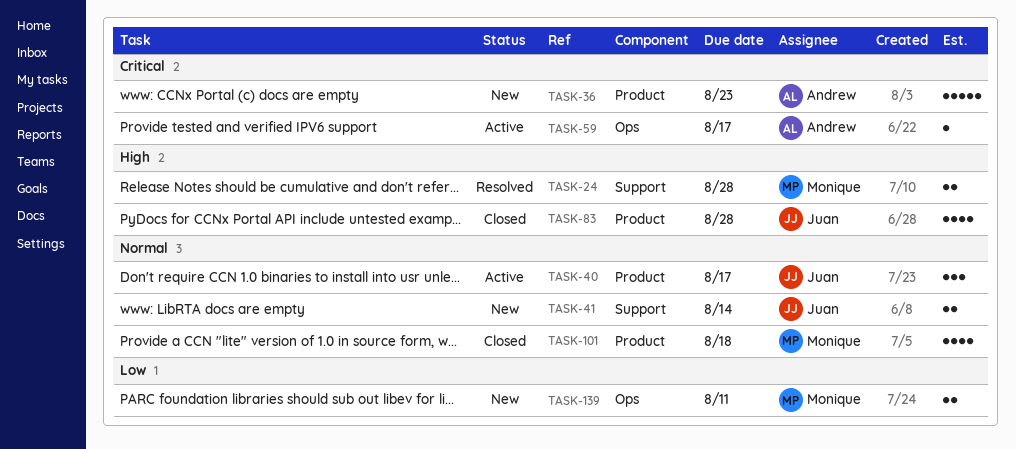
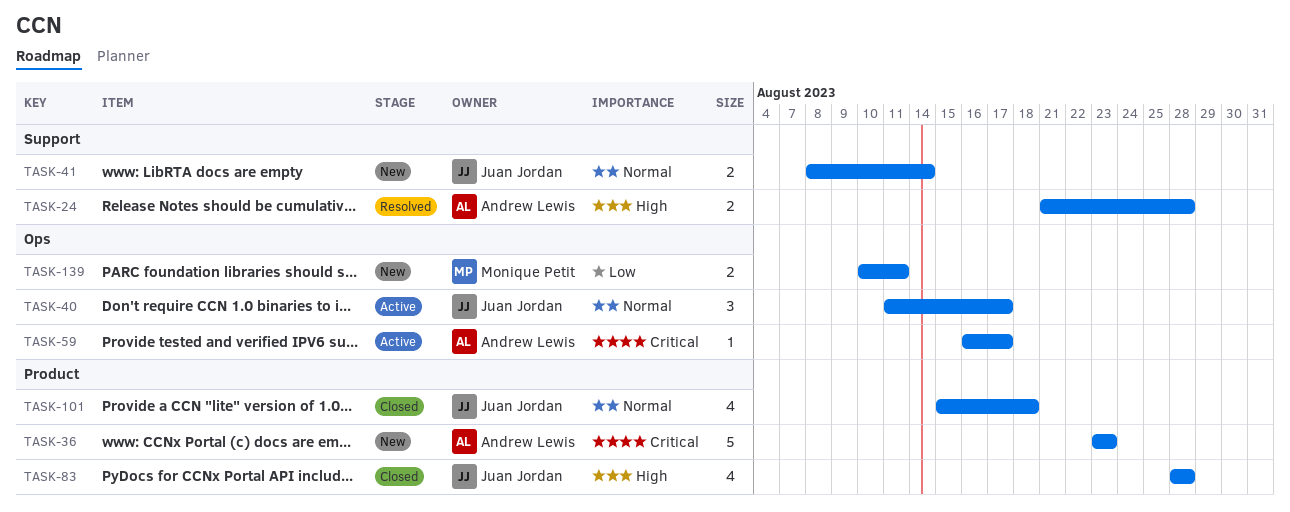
TASK-24, owner: Monique Petit -> Andrew Lewis
TASK-40, label: Product -> Ops
TASK-101, owner: Monique Petit -> Juan Jordan

